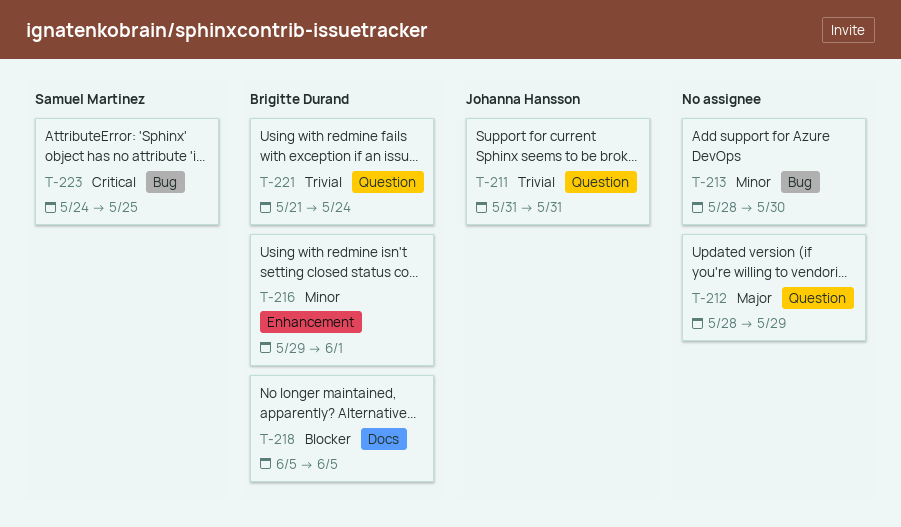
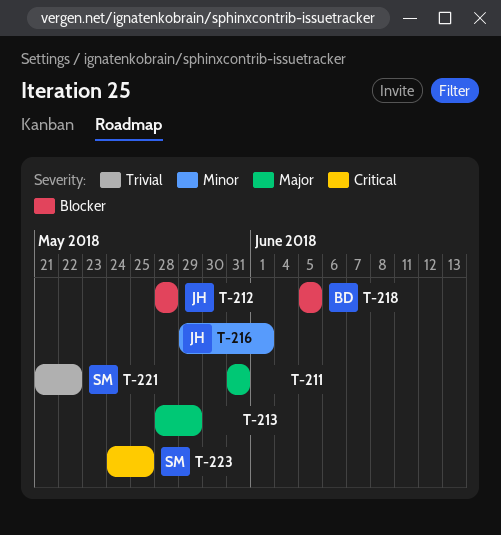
T-211, owner: Johanna Hansson -> none
T-211, priority: Trivial -> Major
T-212, owner: none -> Johanna Hansson
T-212, priority: Major -> Blocker
T-212, due: May 29 -> May 28
T-213, priority: Minor -> Major
T-213, due: May 30 -> May 29
T-216, owner: Brigitte Durand -> Johanna Hansson
T-221, owner: Brigitte Durand -> Samuel Martinez
T-221, due: May 24 -> May 22

